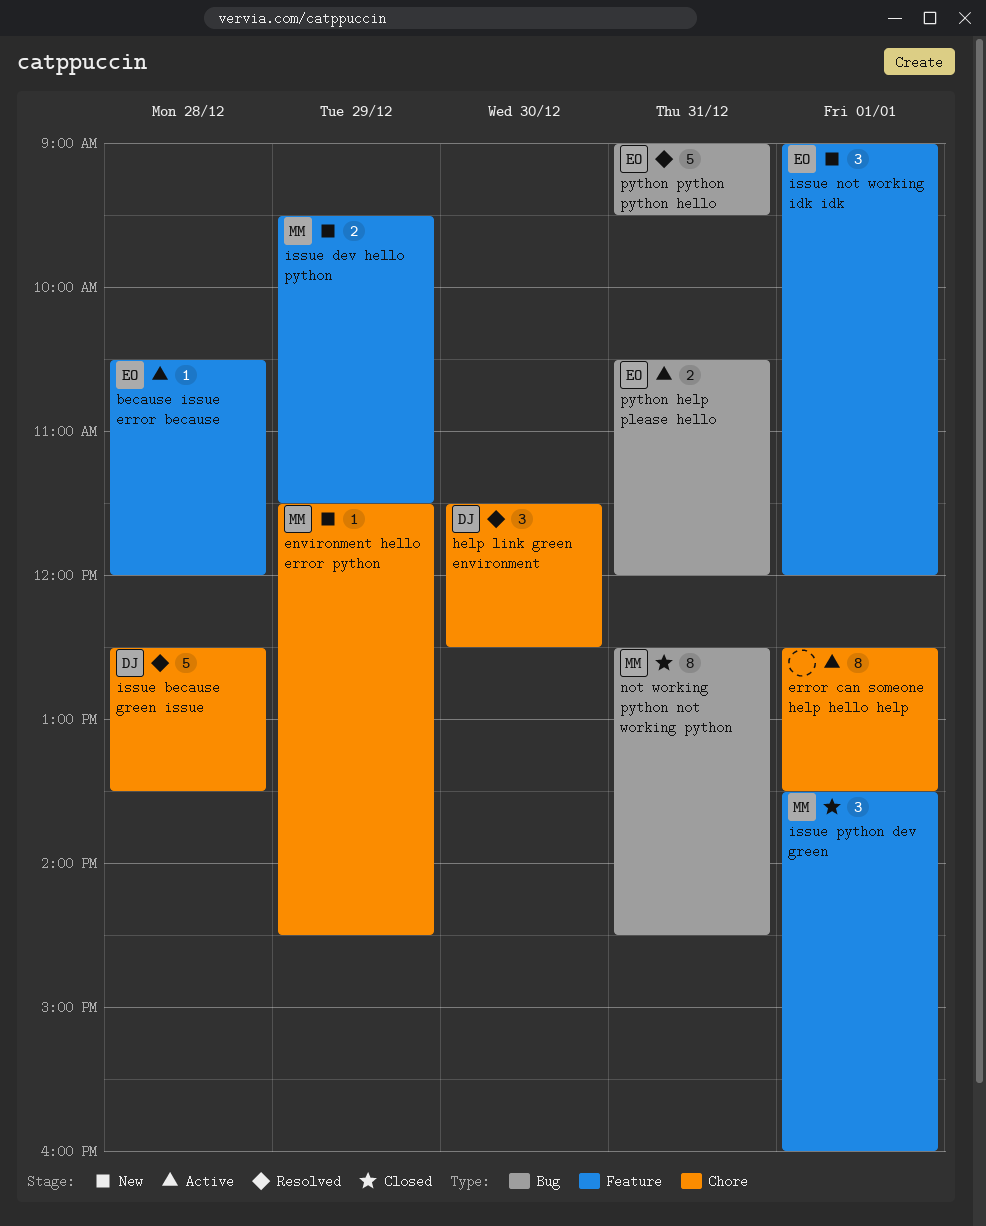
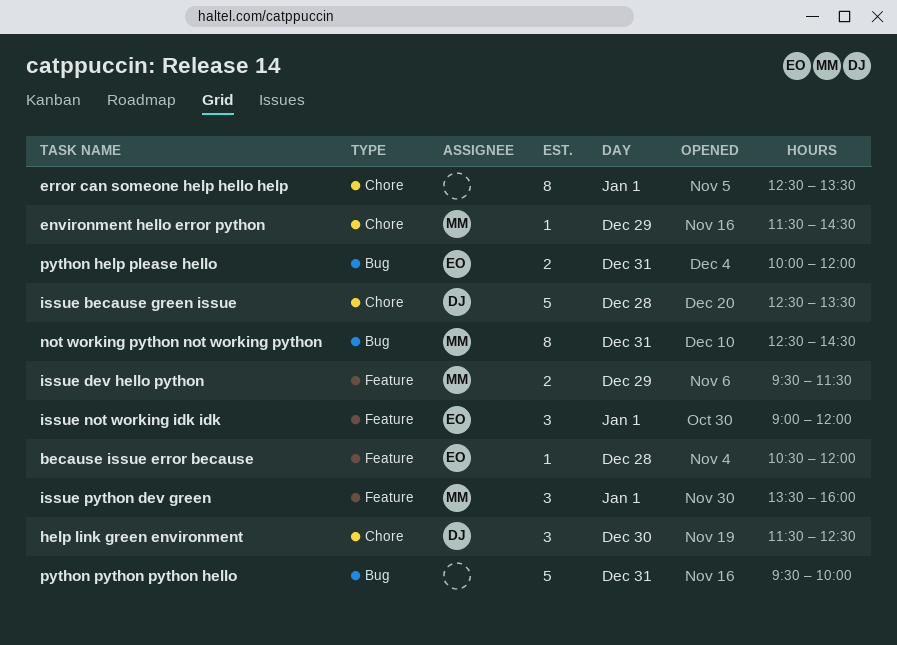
python help please hello, begins: 10:30 -> 10:00
python python python hello, owner: EO -> none
python python python hello, begins: 09:00 -> 09:30
python python python hello, ends: 09:30 -> 10:00

